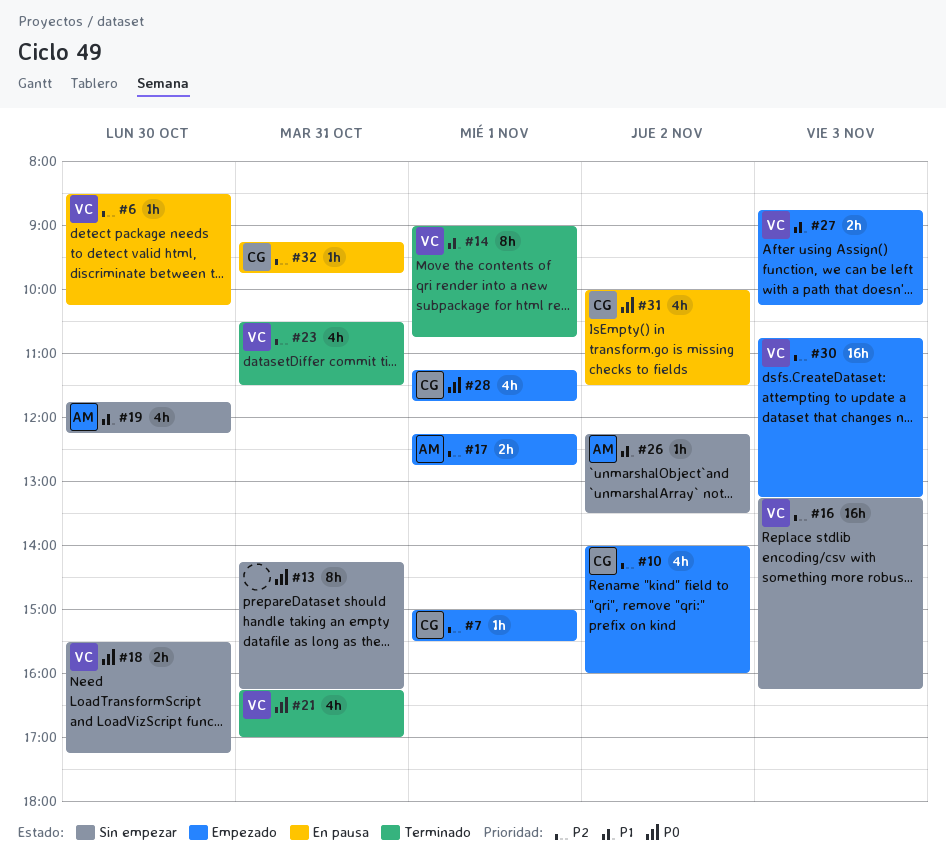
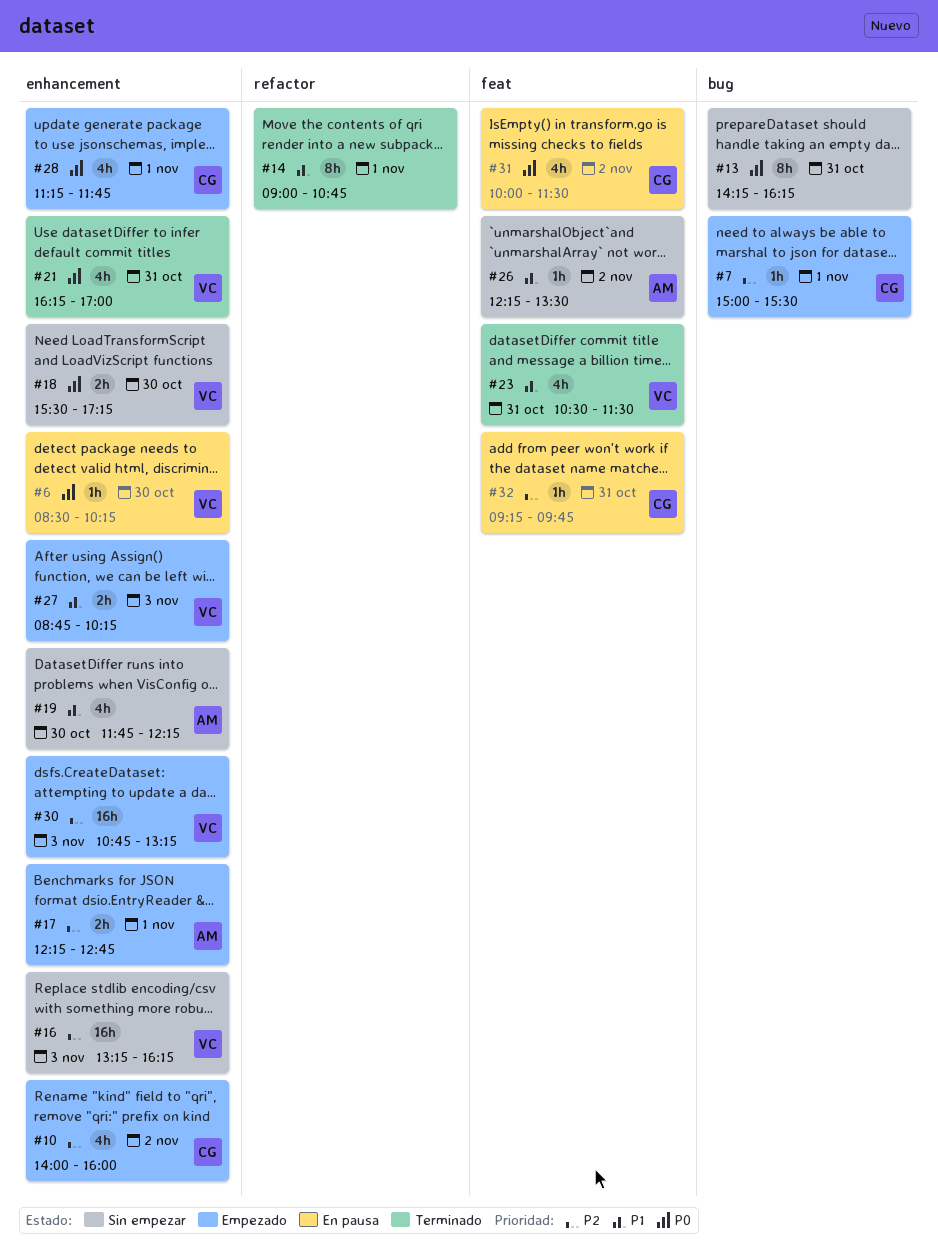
#6, priority: P2 -> P0
#14, owner: VC -> none
#23, priority: P2 -> P1

